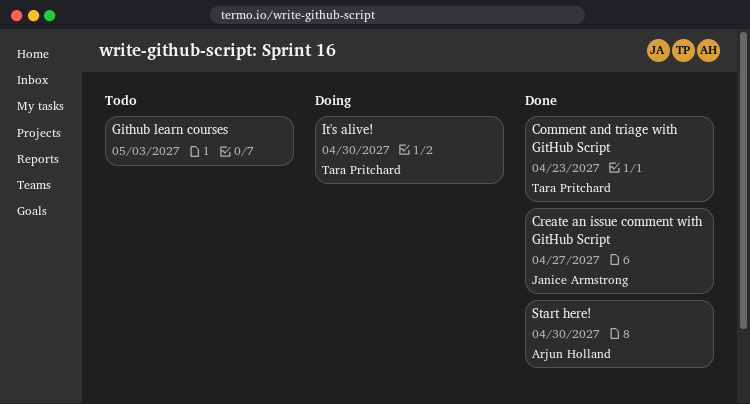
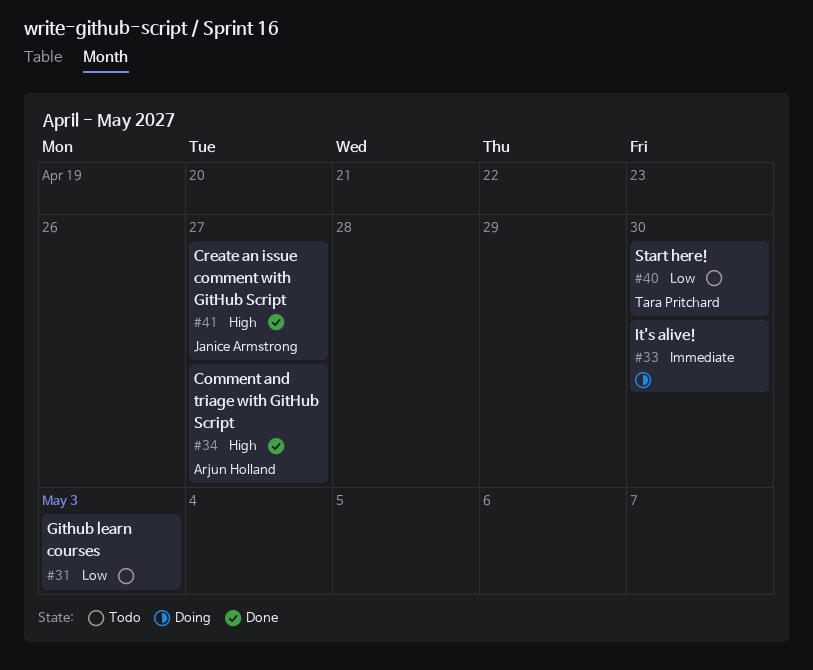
Comment and triage with GitHub Script, owner: Tara Pritchard -> Arjun Holland
Comment and triage with GitHub Script, due: Apr 23 -> Apr 27
It's alive!, owner: Tara Pritchard -> none
Start here!, status: Done -> Todo
Start here!, owner: Arjun Holland -> Tara Pritchard

